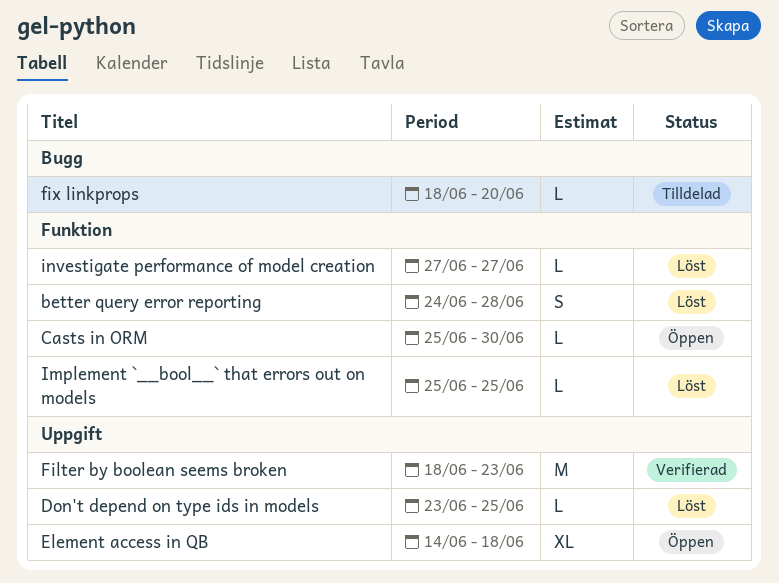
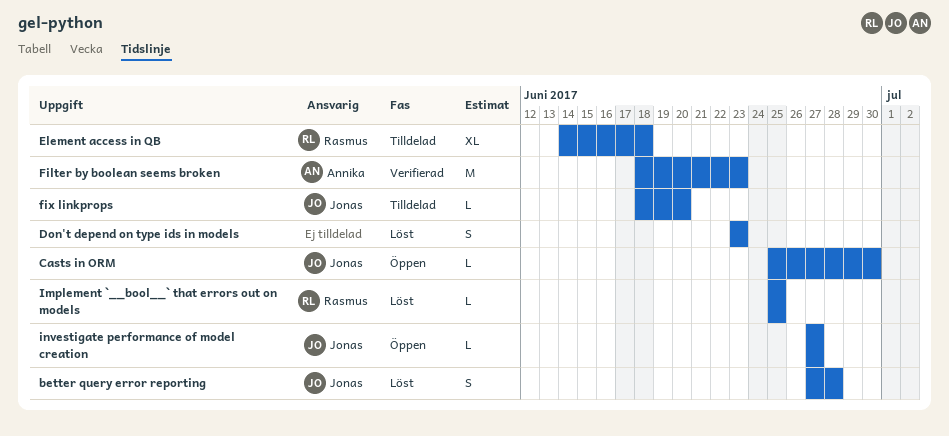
better query error reporting, start: Jun 24 -> Jun 27
Don't depend on type ids in models, estimate: L -> S
Don't depend on type ids in models, due: Jun 25 -> Jun 23
Element access in QB, status: Öppen -> Tilldelad
investigate performance of model creation, status: Löst -> Öppen

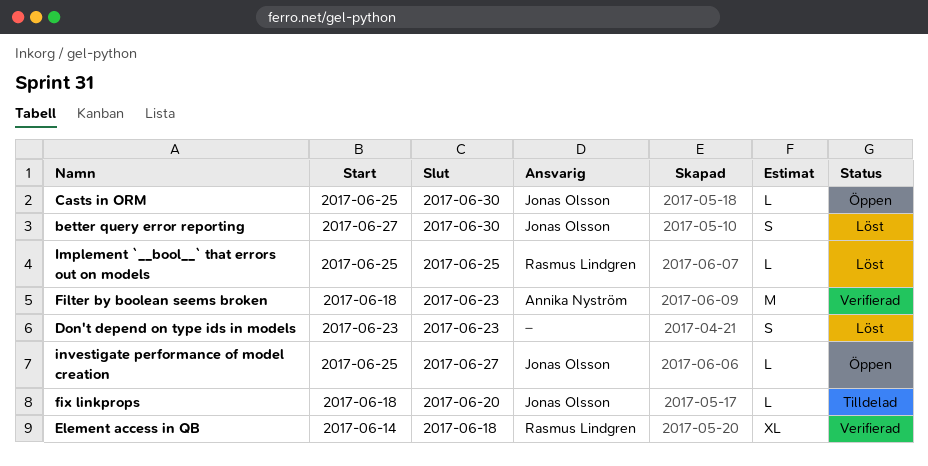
better query error reporting, due: Jun 28 -> Jun 30
Element access in QB, status: Tilldelad -> Verifierad
investigate performance of model creation, start: Jun 27 -> Jun 25

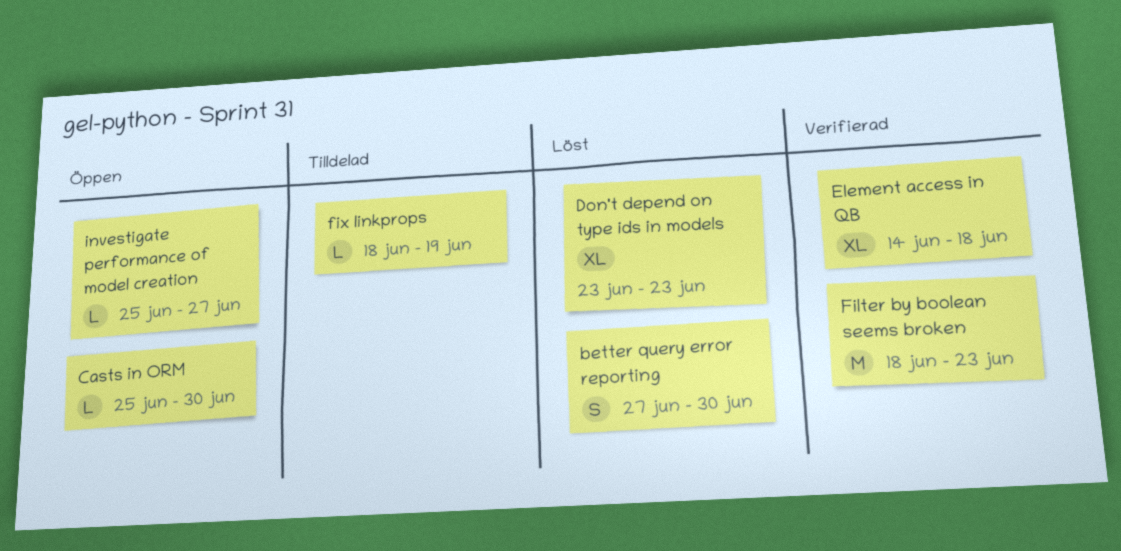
Don't depend on type ids in models, estimate: S -> XL
fix linkprops, due: Jun 20 -> Jun 19
Implement `__bool__` that errors out on models: present -> none

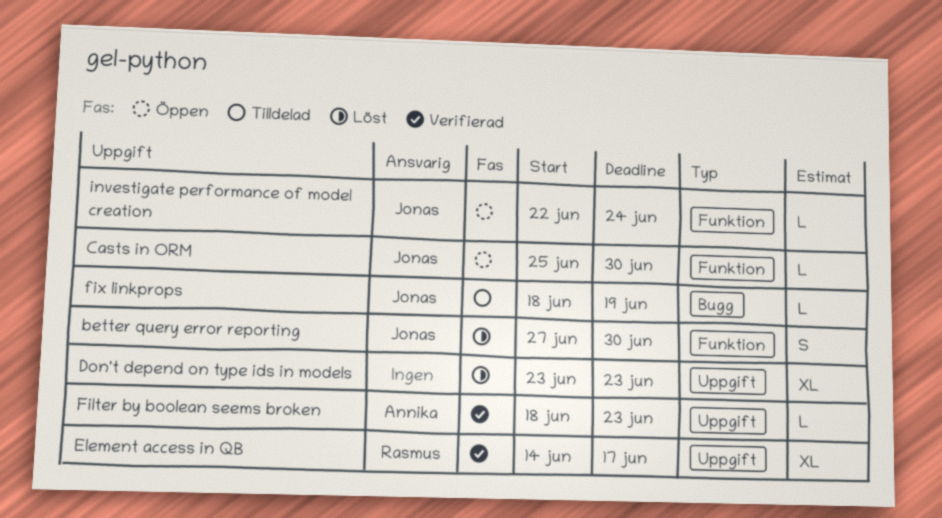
Element access in QB, due: Jun 18 -> Jun 17
Filter by boolean seems broken, estimate: M -> L
investigate performance of model creation, start: Jun 25 -> Jun 22
investigate performance of model creation, due: Jun 27 -> Jun 24

